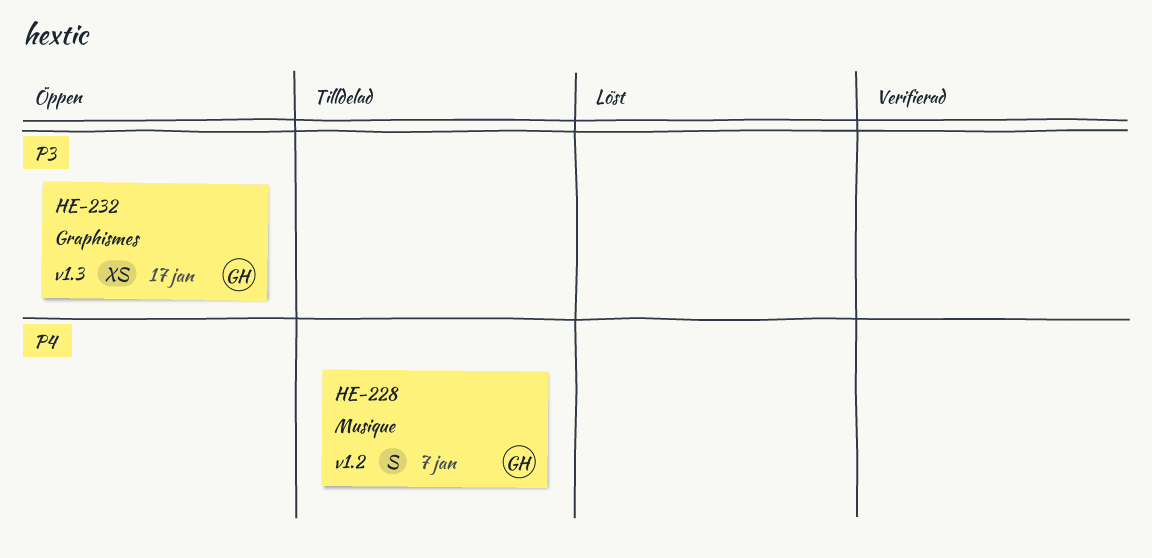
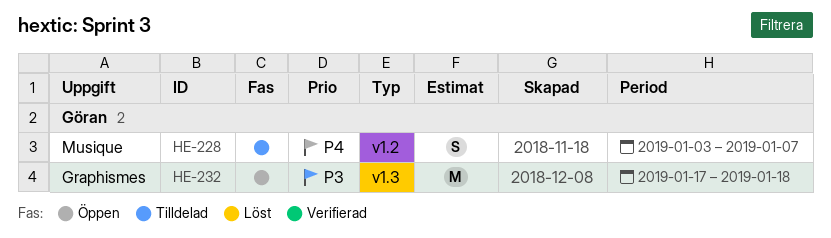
HE-232, estimate: XS -> M
HE-232, due: Jan 17 -> Jan 18

